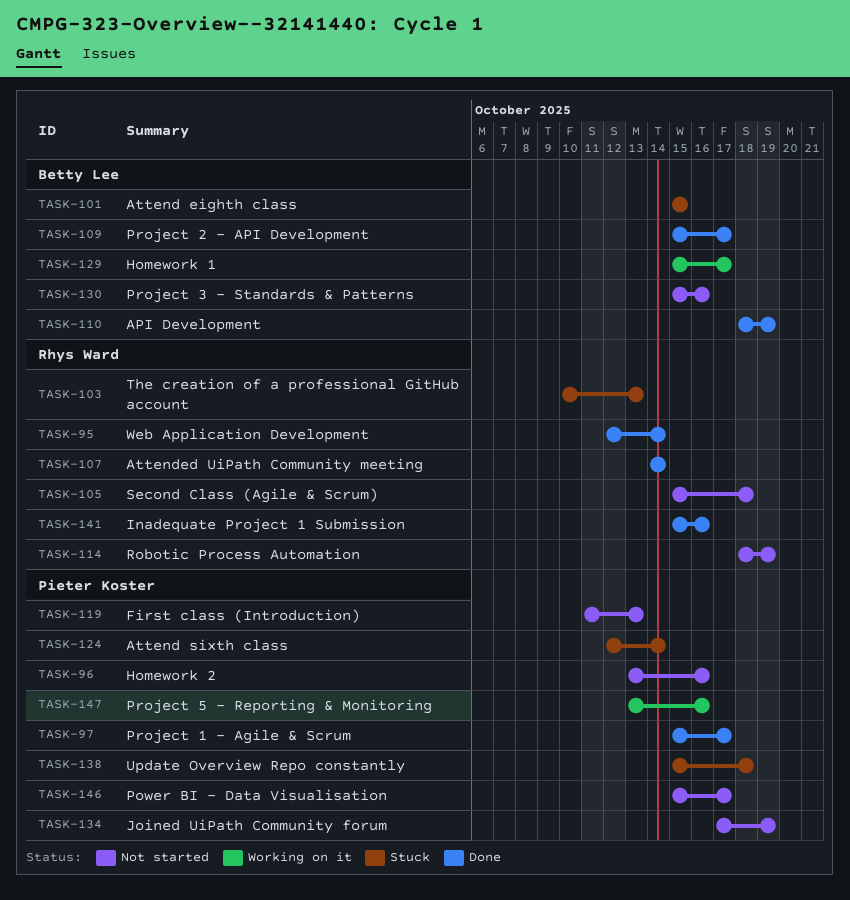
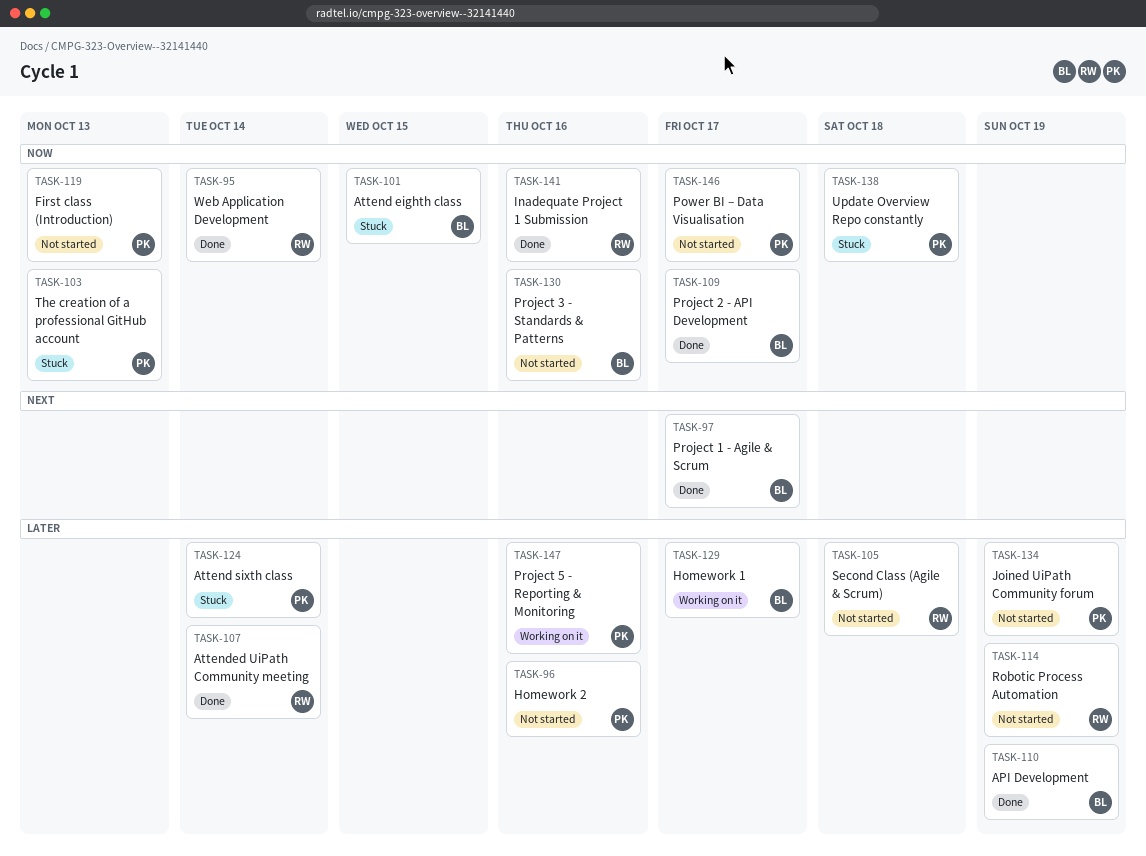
TASK-97, owner: Pieter Koster -> Betty Lee
TASK-103, owner: Rhys Ward -> Pieter Koster

